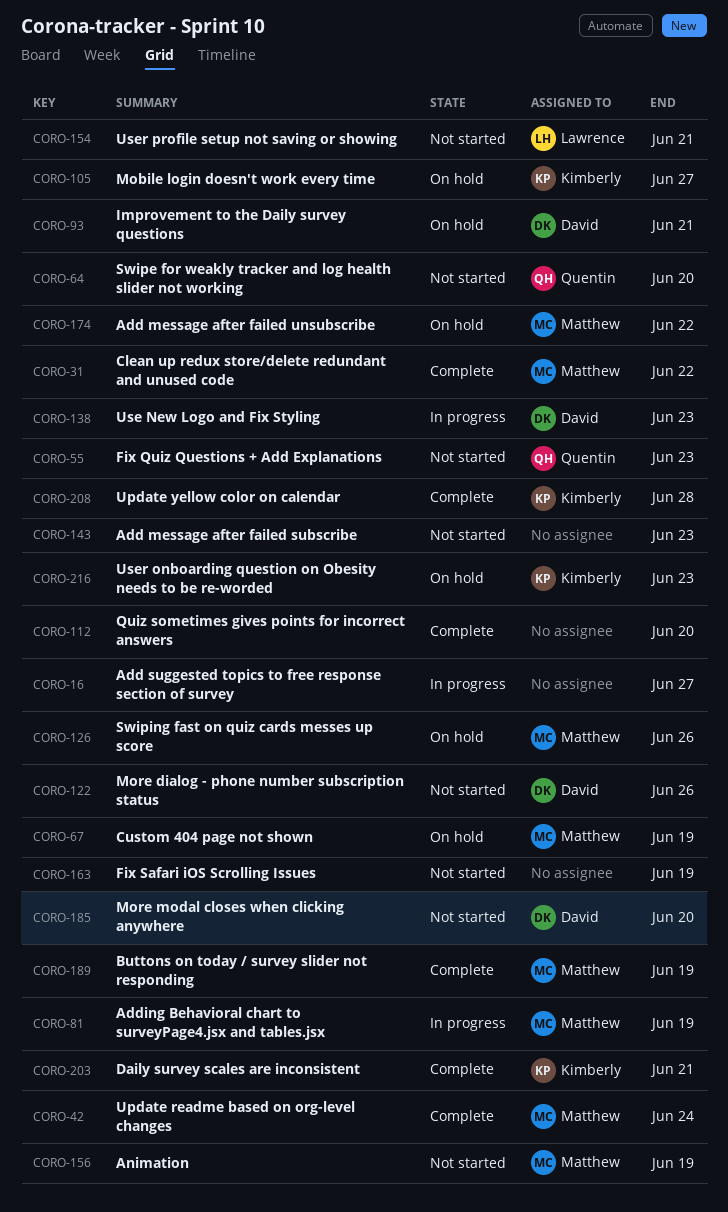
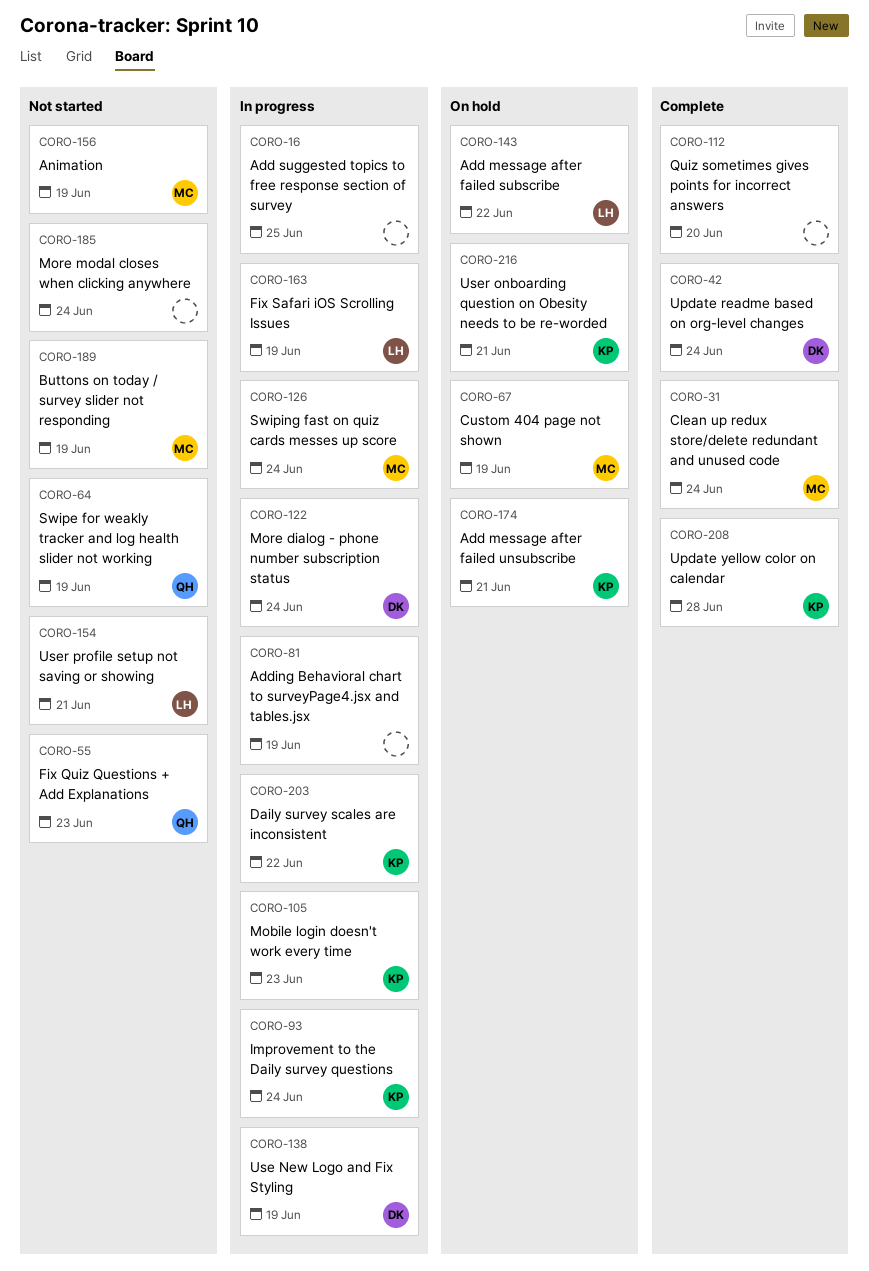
CORO-16, due: Jun 27 -> Jun 25
CORO-31, due: Jun 22 -> Jun 24
CORO-42, owner: Matthew -> David
CORO-64, due: Jun 20 -> Jun 19
CORO-81, owner: Matthew -> none
CORO-93, status: On hold -> In progress
CORO-93, owner: David -> Kimberly
CORO-93, due: Jun 21 -> Jun 24
CORO-105, status: On hold -> In progress
CORO-105, due: Jun 27 -> Jun 23
CORO-122, status: Not started -> In progress
CORO-122, due: Jun 26 -> Jun 24
CORO-126, status: On hold -> In progress
CORO-126, due: Jun 26 -> Jun 24
CORO-138, due: Jun 23 -> Jun 19
CORO-143, status: Not started -> On hold
CORO-143, owner: none -> Lawrence
CORO-143, due: Jun 23 -> Jun 22
CORO-163, status: Not started -> In progress
CORO-163, owner: none -> Lawrence
CORO-174, owner: Matthew -> Kimberly
CORO-174, due: Jun 22 -> Jun 21
CORO-185, owner: David -> none
CORO-185, due: Jun 20 -> Jun 24
CORO-189, status: Complete -> Not started
CORO-203, status: Complete -> In progress
CORO-203, due: Jun 21 -> Jun 22
CORO-216, due: Jun 23 -> Jun 21

